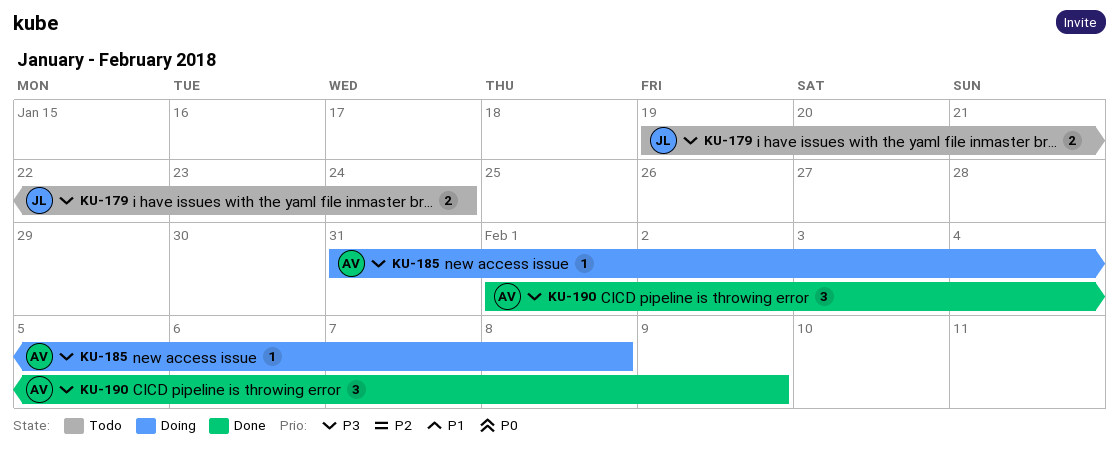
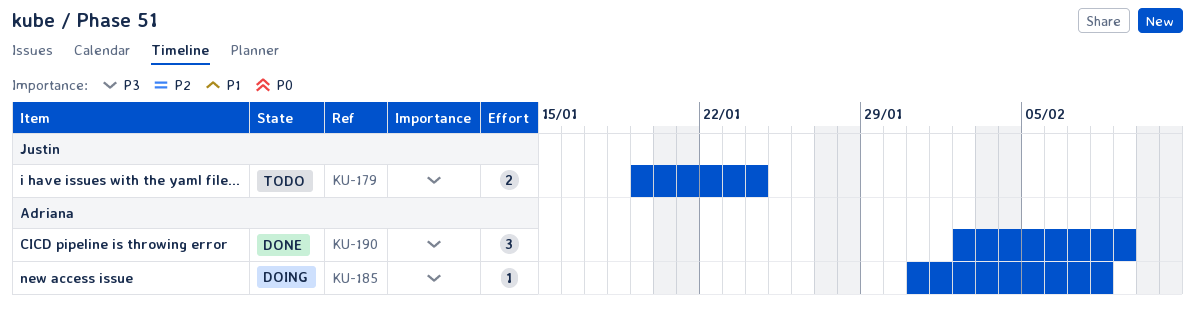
KU-190, start: Feb 1 -> Feb 2

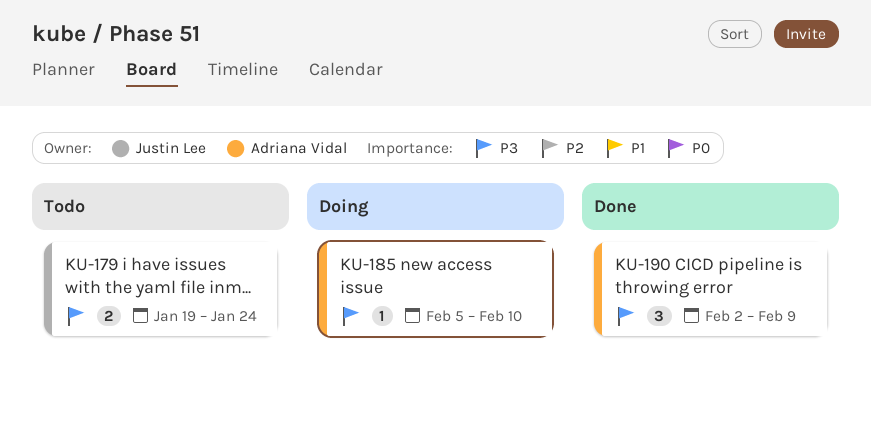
KU-185, start: Jan 31 -> Feb 5
KU-185, due: Feb 8 -> Feb 10

